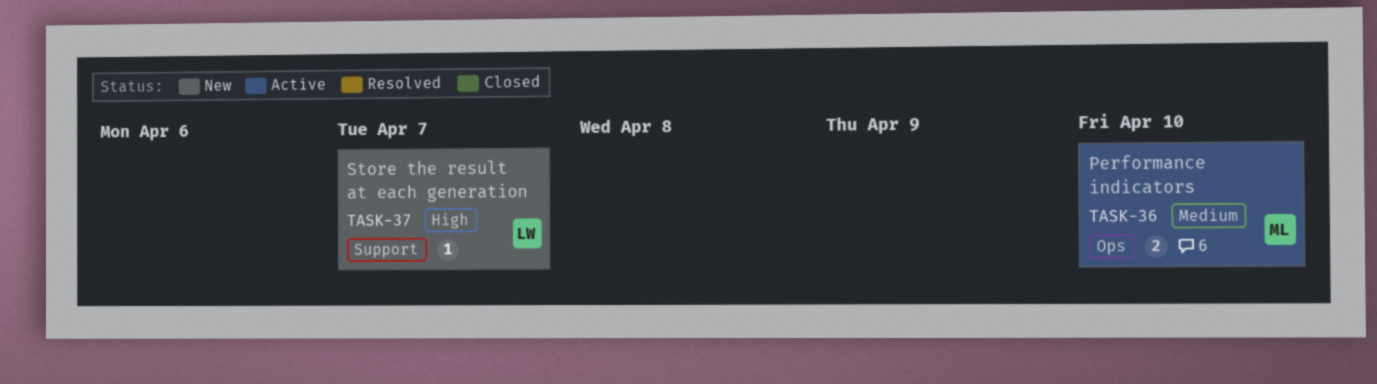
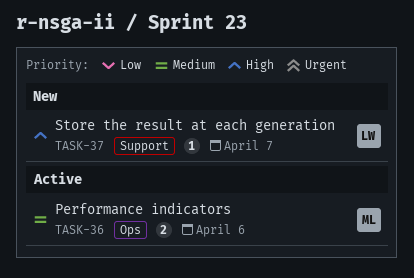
TASK-36, due: Apr 10 -> Apr 6

